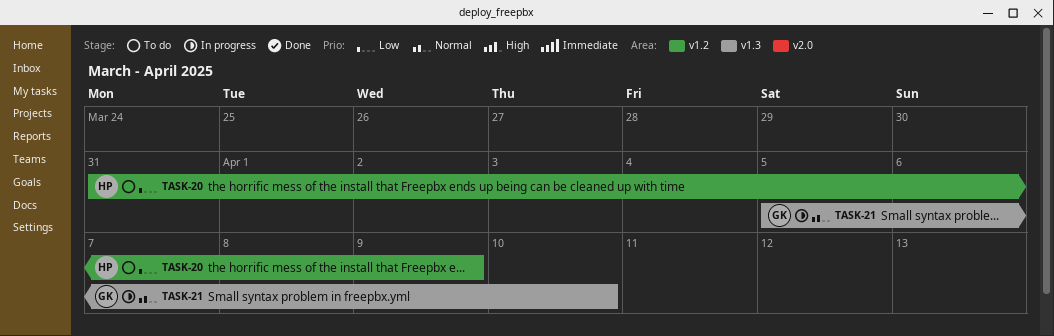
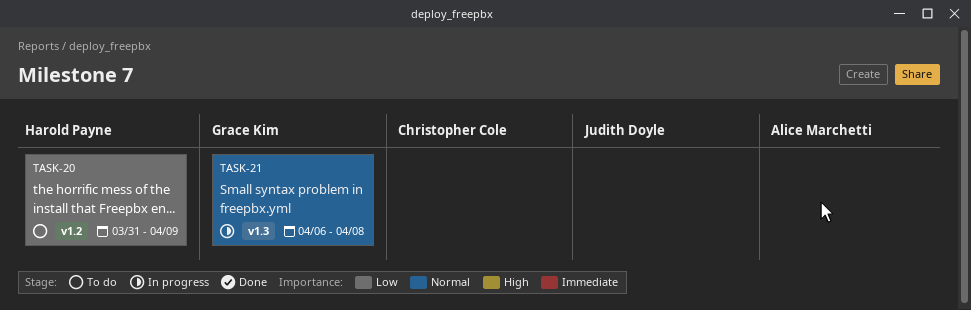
TASK-21, start: Apr 5 -> Apr 6
TASK-21, due: Apr 10 -> Apr 8

